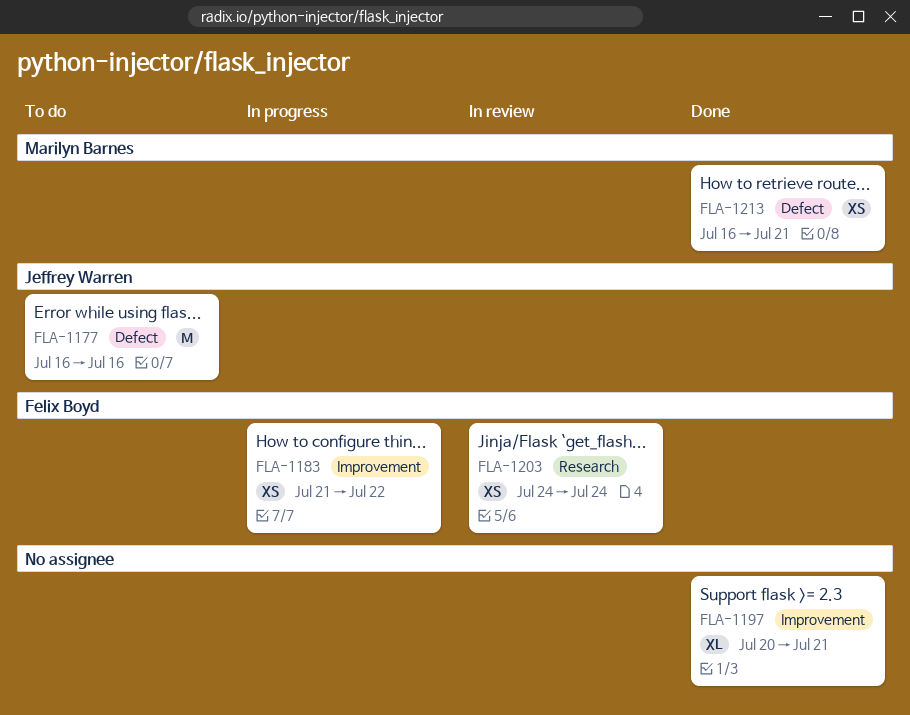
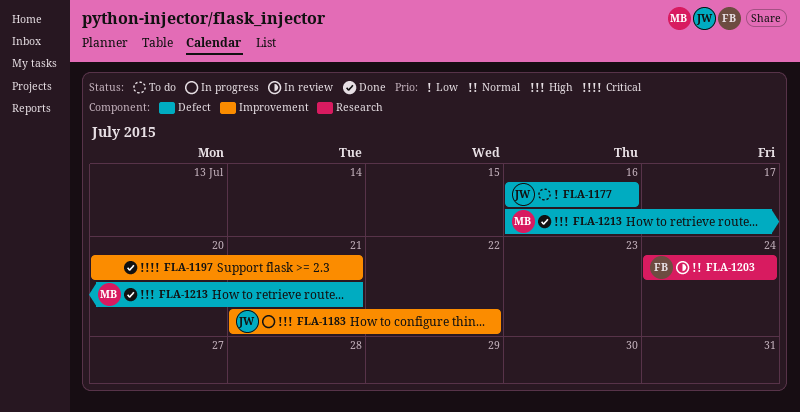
FLA-1183, owner: Felix Boyd -> Jeffrey Warren

